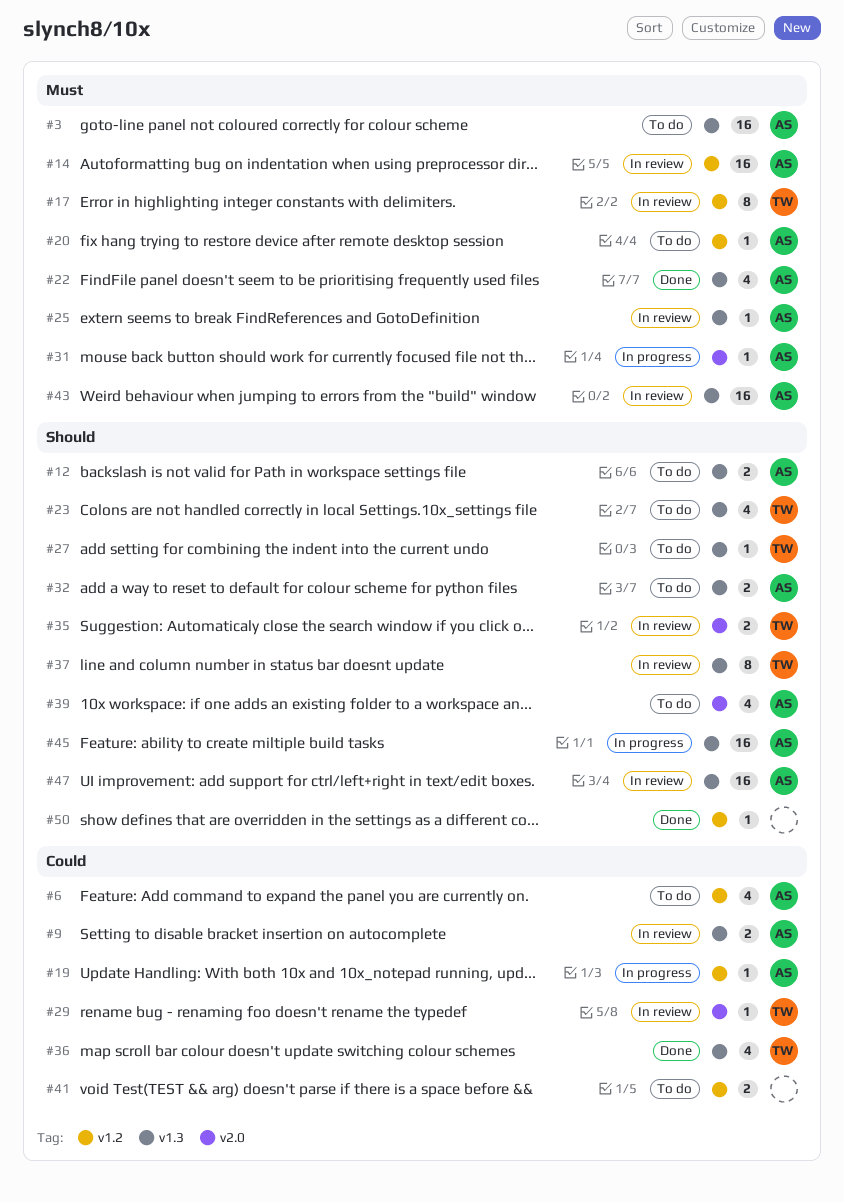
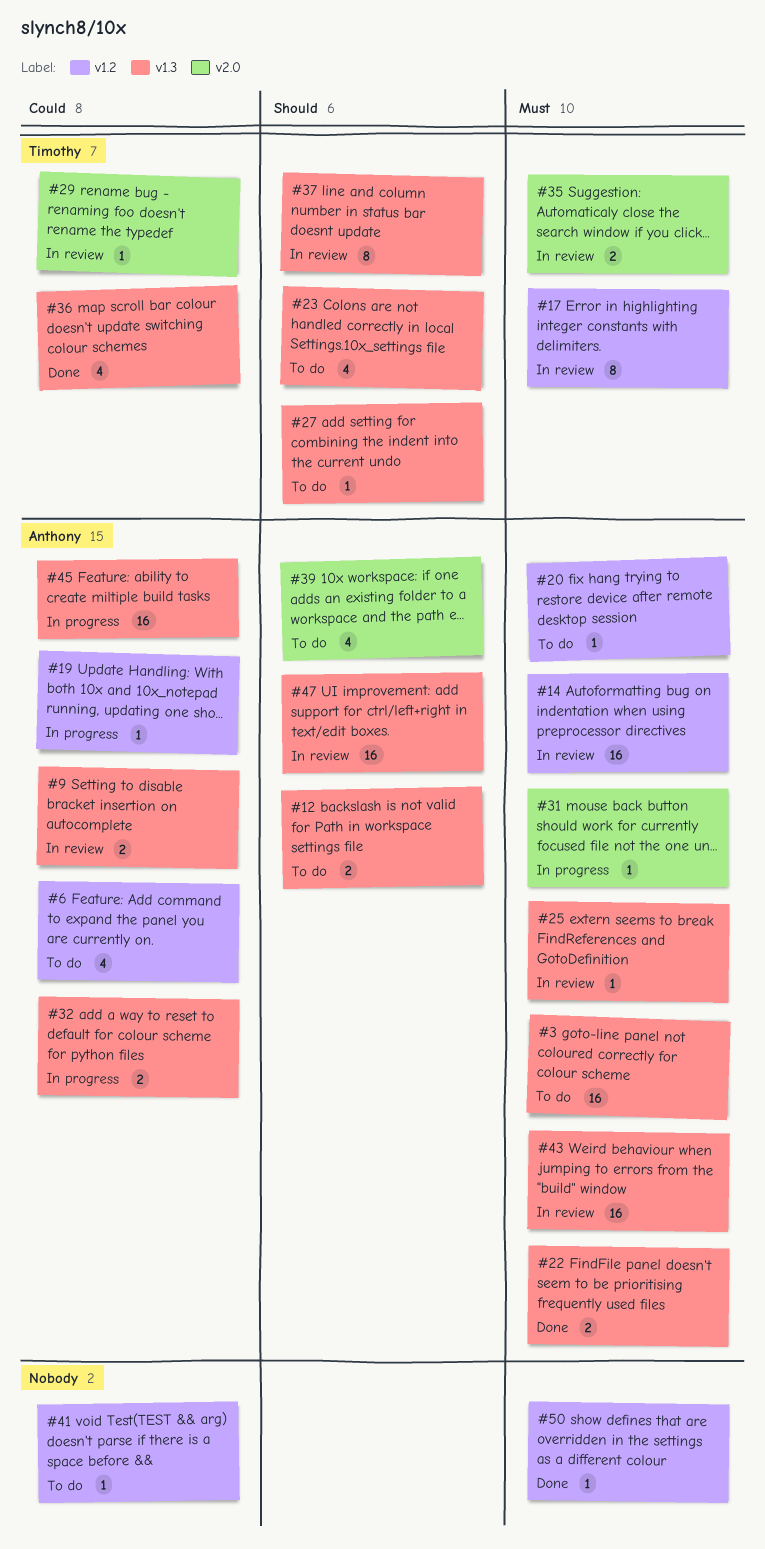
#22, estimate: 4 -> 2
#32, status: To do -> In progress
#32, priority: Should -> Could
#35, priority: Should -> Must
#41, estimate: 2 -> 1
#45, priority: Should -> Could
#50, priority: Should -> Must

